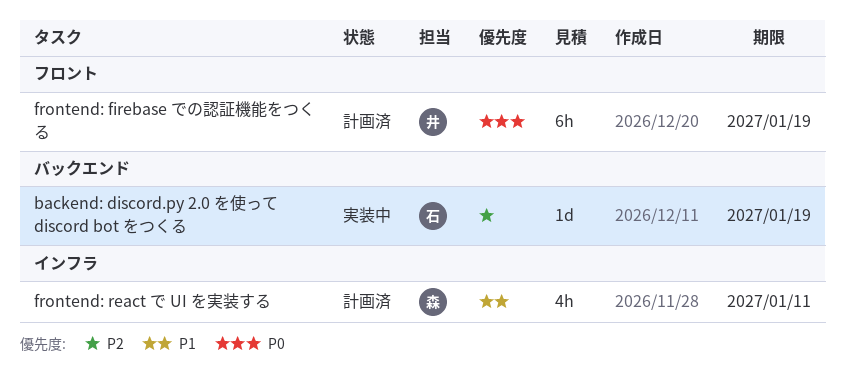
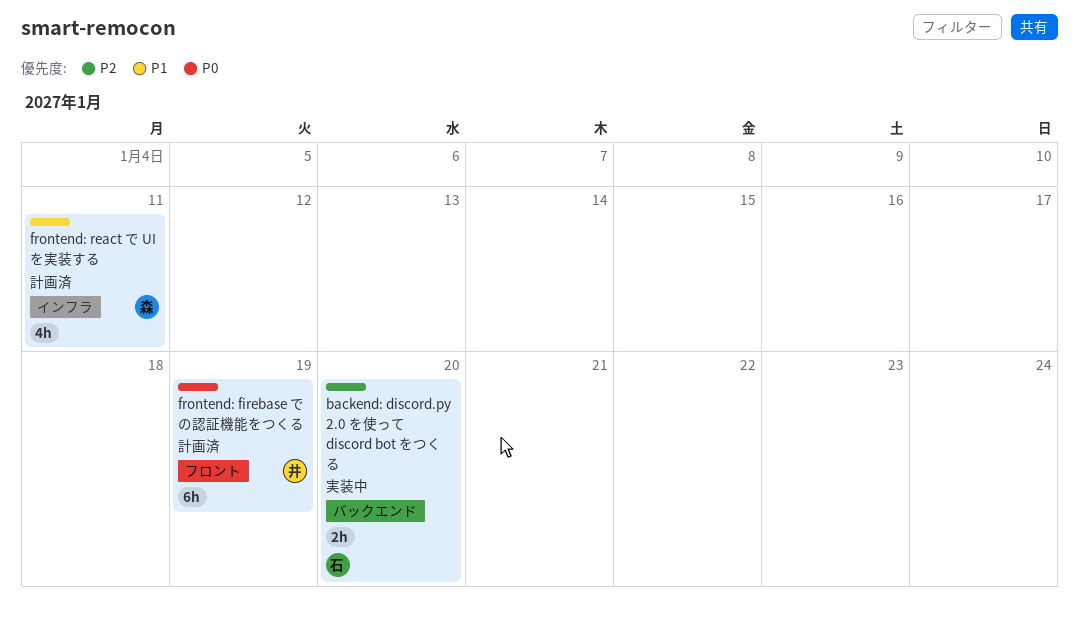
backend: discord.py 2.0 を使って discord bot をつくる, estimate: 1d -> 2h
backend: discord.py 2.0 を使って discord bot をつくる, due: Jan 19 -> Jan 20

